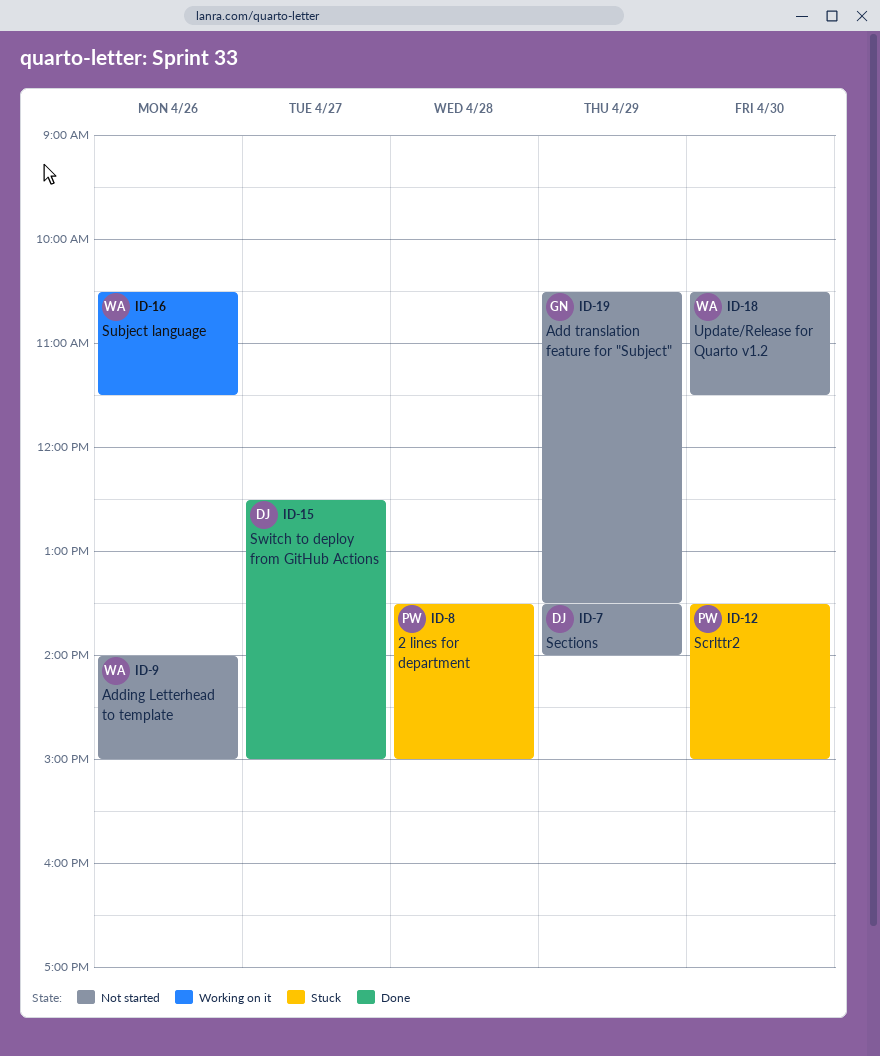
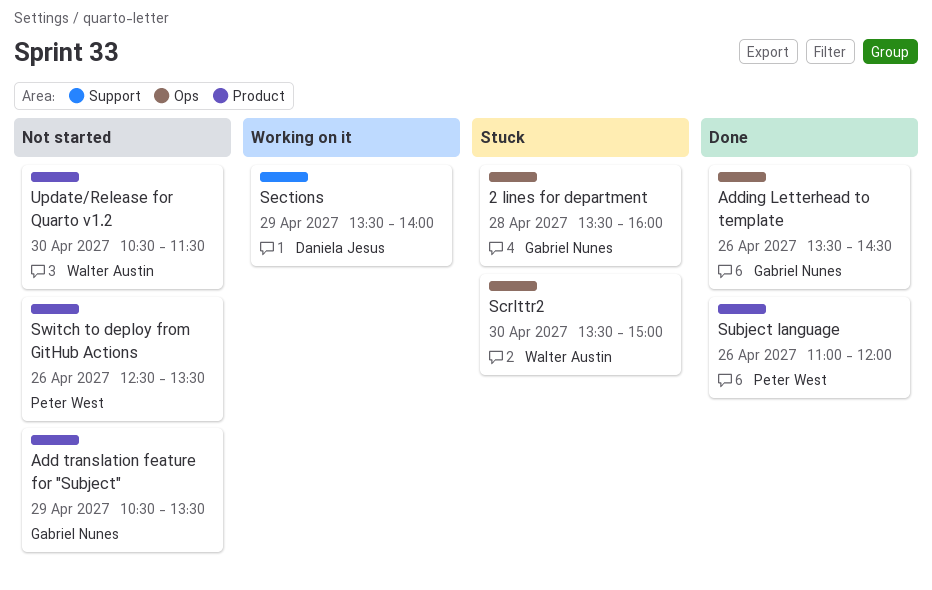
2 lines for department, owner: Peter West -> Gabriel Nunes
2 lines for department, ends: 15:00 -> 16:00
Adding Letterhead to template, status: Not started -> Done
Adding Letterhead to template, owner: Walter Austin -> Gabriel Nunes
Adding Letterhead to template, begins: 14:00 -> 13:30
Adding Letterhead to template, ends: 15:00 -> 14:30
Scrlttr2, owner: Peter West -> Walter Austin
Sections, status: Not started -> Working on it
Subject language, status: Working on it -> Done
Subject language, owner: Walter Austin -> Peter West
Subject language, begins: 10:30 -> 11:00
Subject language, ends: 11:30 -> 12:00
Switch to deploy from GitHub Actions, status: Done -> Not started
Switch to deploy from GitHub Actions, owner: Daniela Jesus -> Peter West
Switch to deploy from GitHub Actions, day: Apr 27 -> Apr 26
Switch to deploy from GitHub Actions, ends: 15:00 -> 13:30

